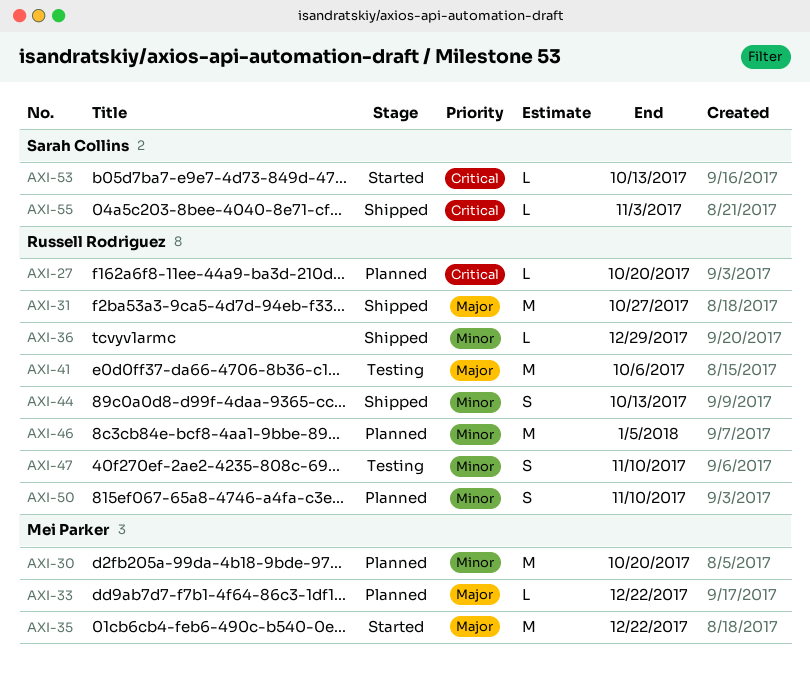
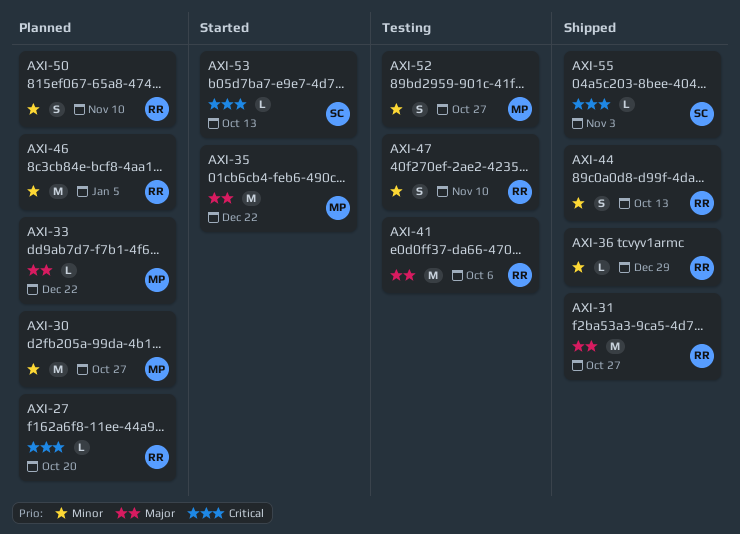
AXI-30, due: Oct 20 -> Oct 27
AXI-52: none -> present

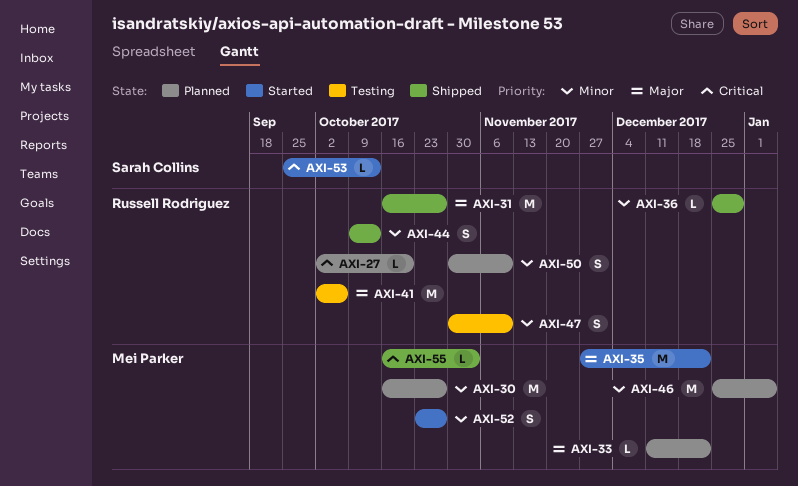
AXI-46, owner: Russell Rodriguez -> Mei Parker
AXI-52, status: Testing -> Started
AXI-55, owner: Sarah Collins -> Mei Parker

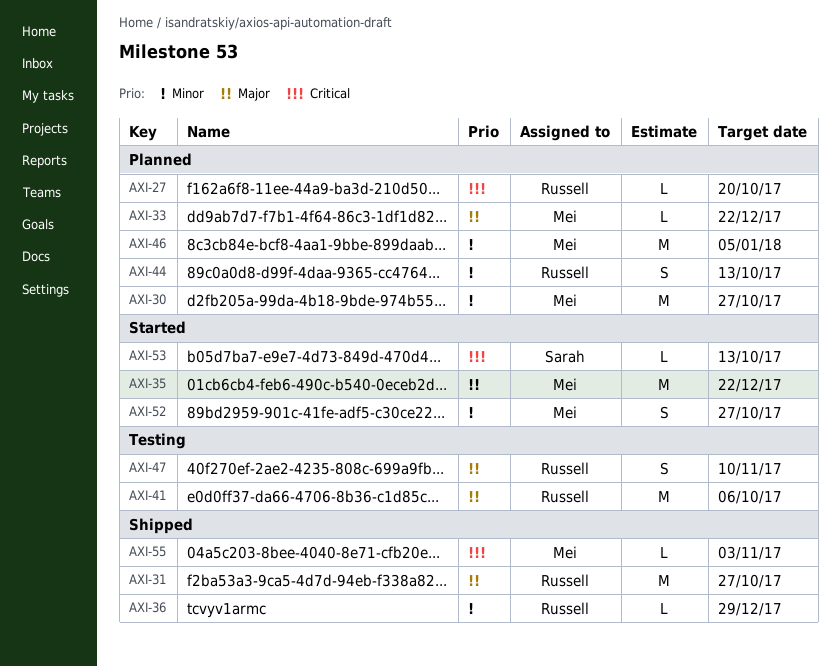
AXI-44, status: Shipped -> Planned
AXI-47, priority: Minor -> Major
AXI-50: present -> none

